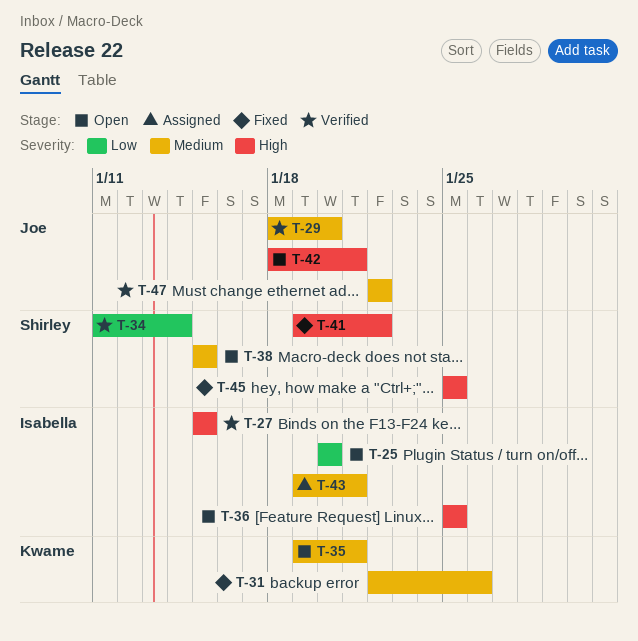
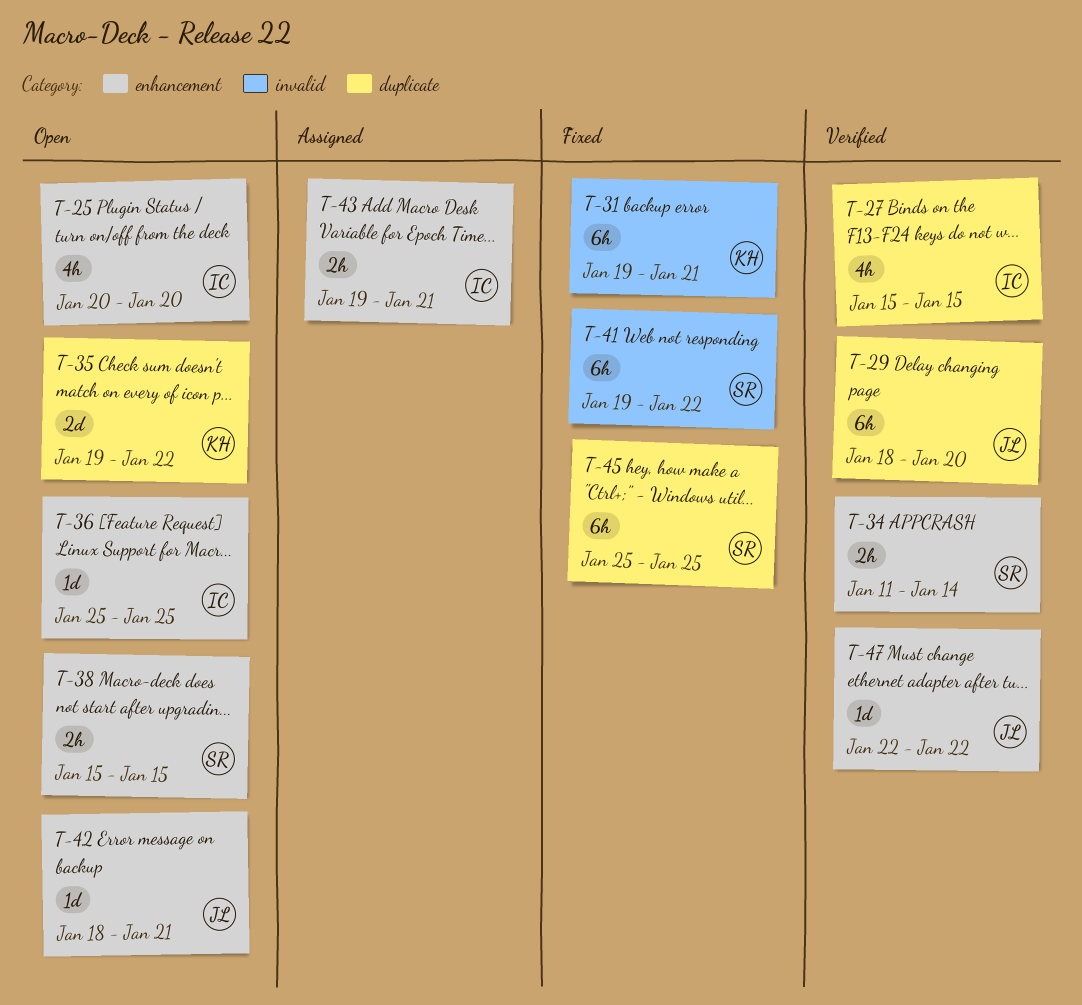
T-31, start: Jan 22 -> Jan 19
T-31, due: Jan 26 -> Jan 21
T-35, due: Jan 21 -> Jan 22

